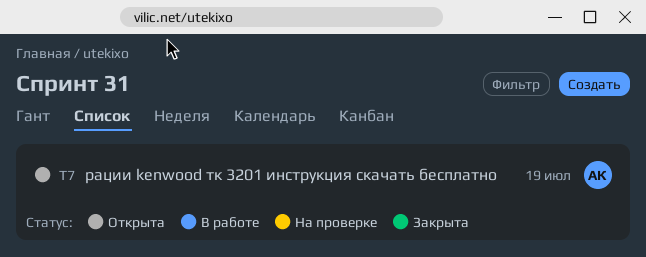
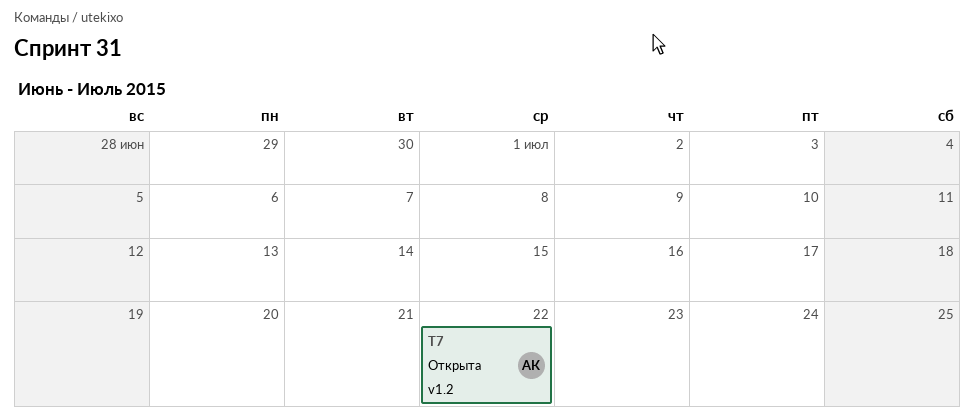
T7, due: Jul 19 -> Jul 22

